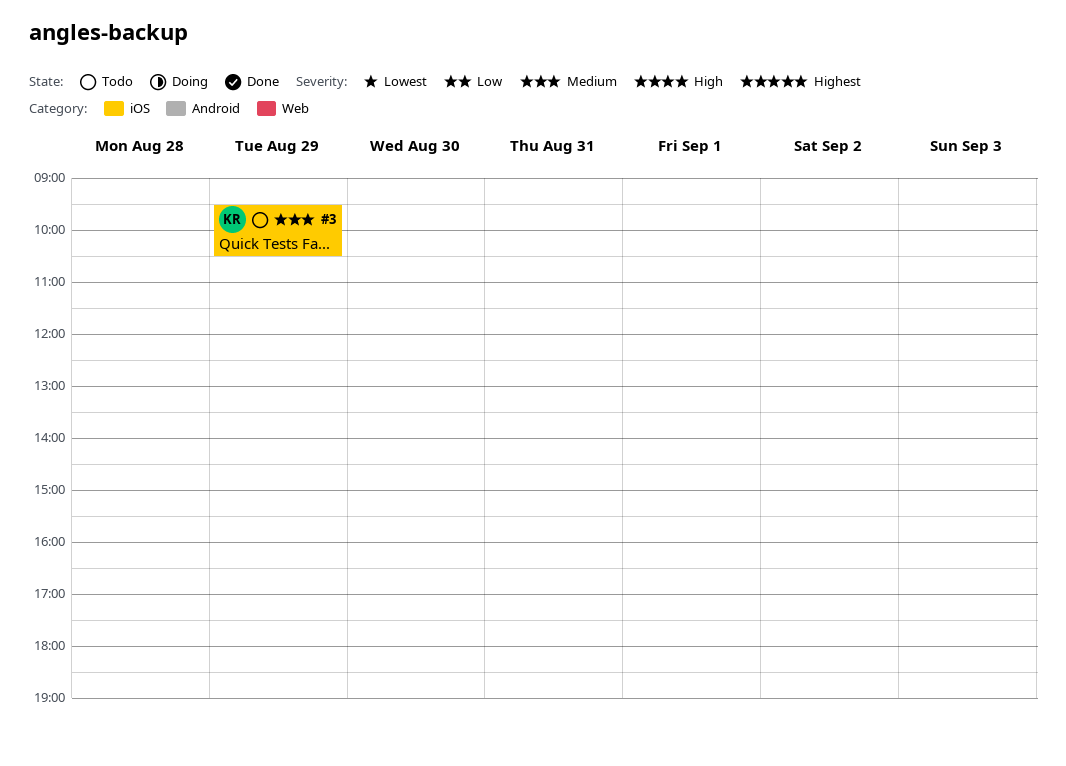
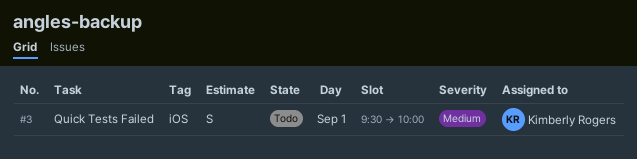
#3, day: Aug 29 -> Sep 1
#3, ends: 10:30 -> 10:00

